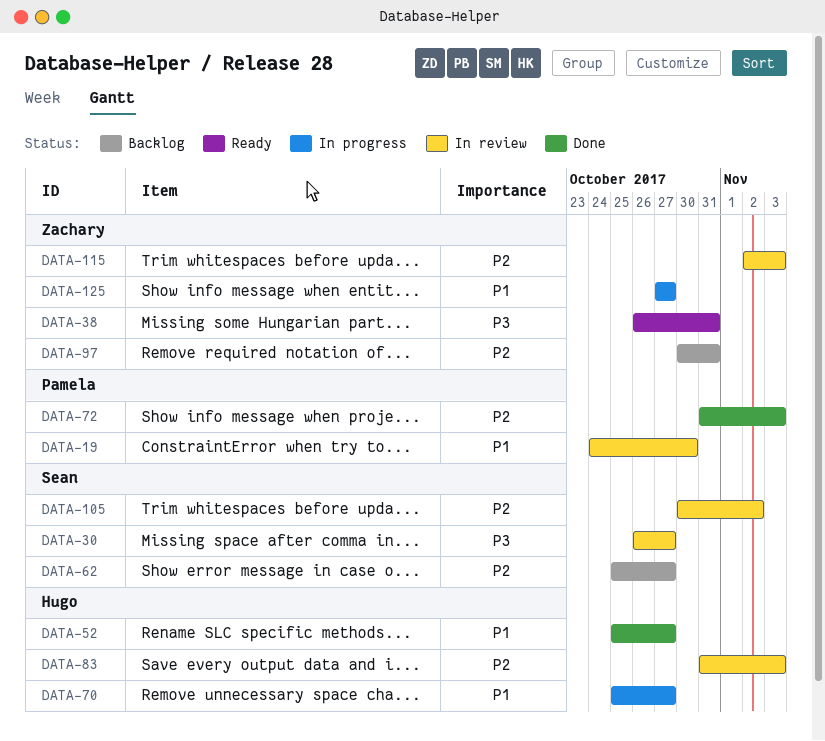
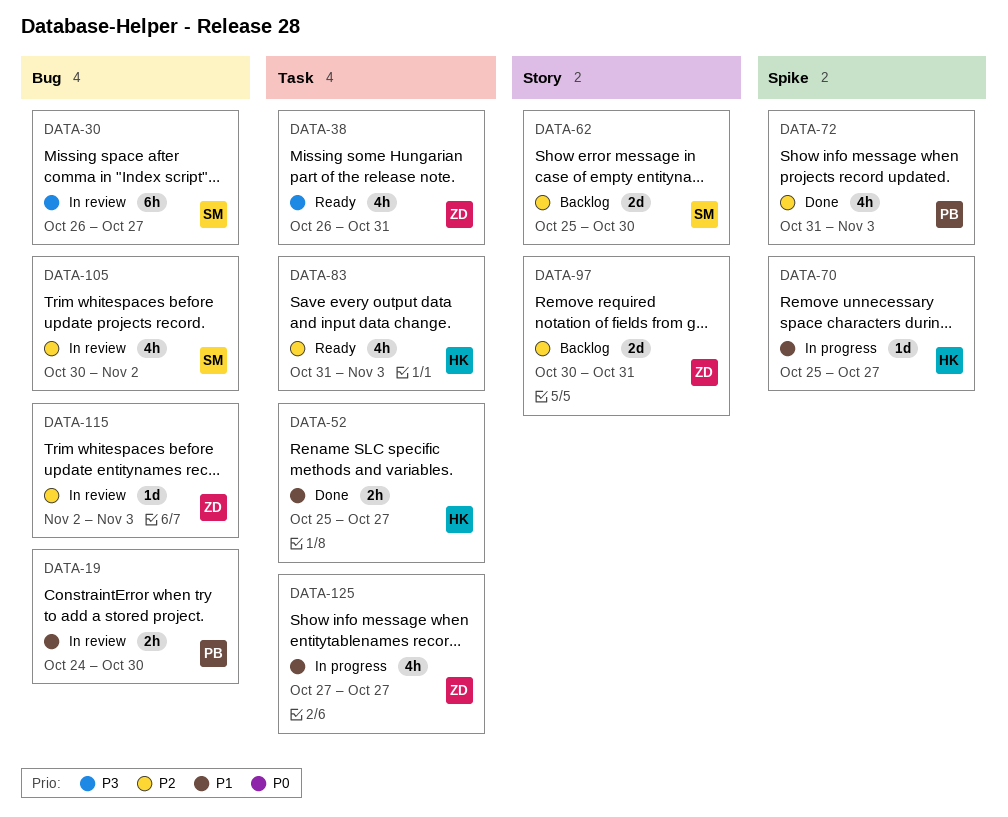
DATA-62, due: Oct 27 -> Oct 30
DATA-83, status: In review -> Ready

